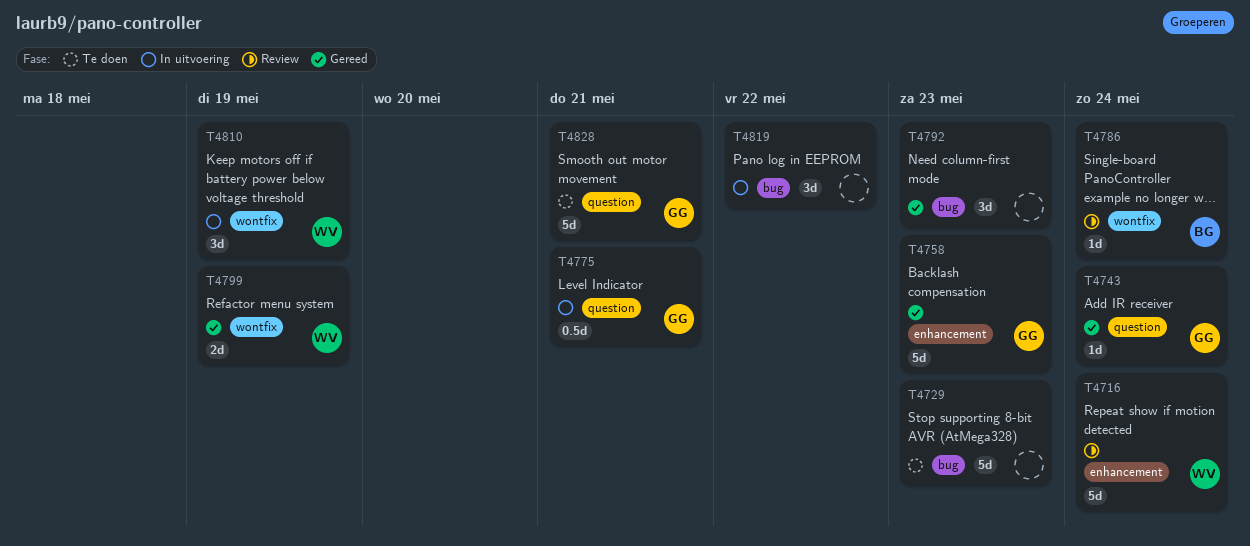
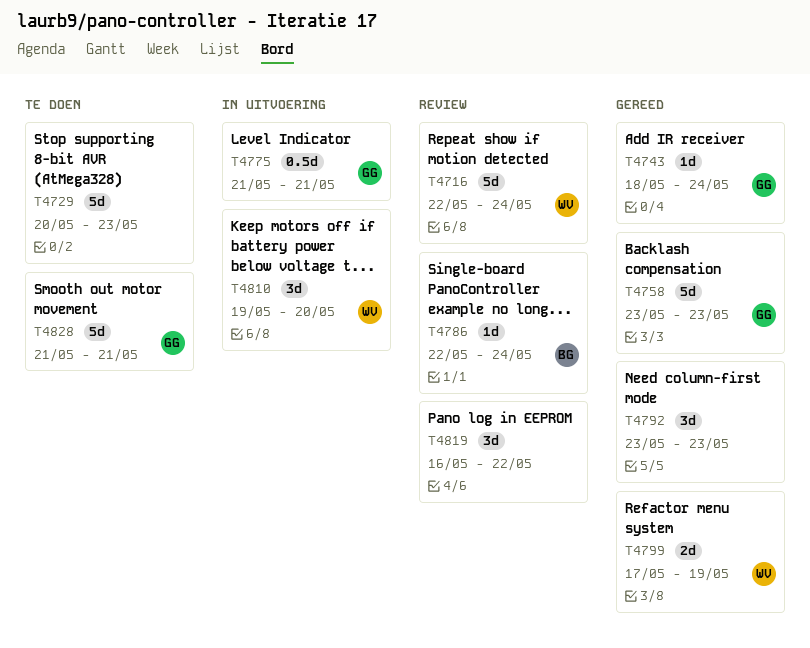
T4810, due: May 19 -> May 20
T4819, status: In uitvoering -> Review

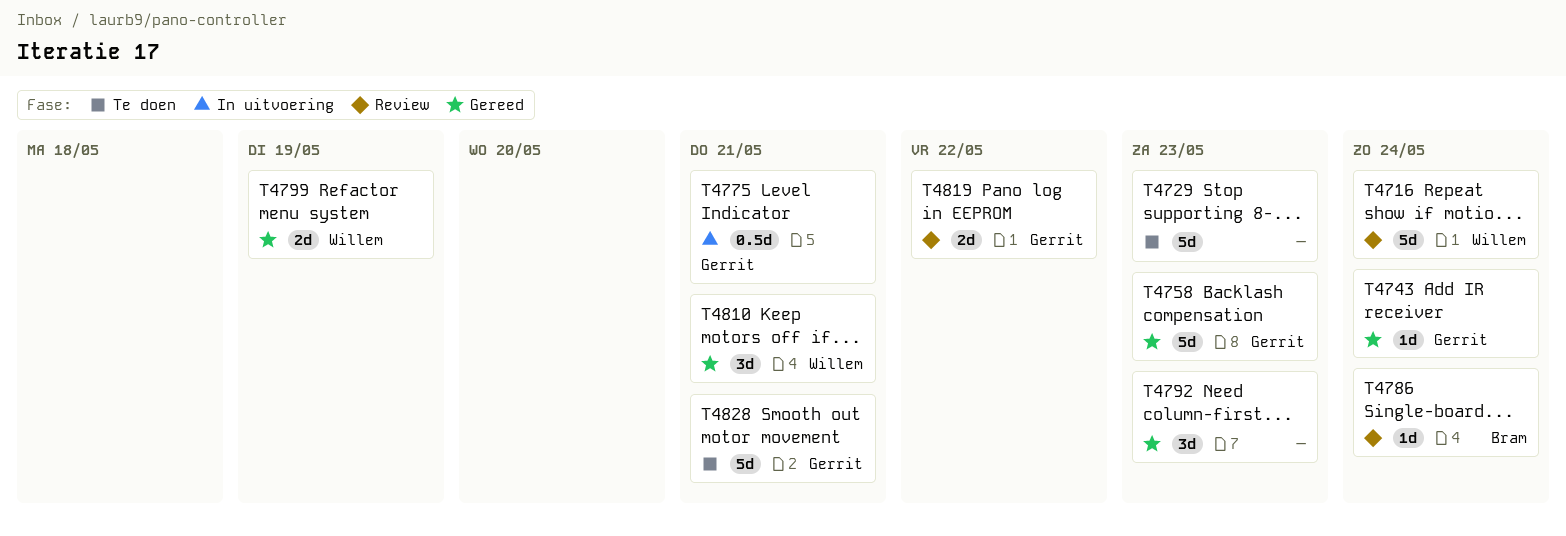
T4810, status: In uitvoering -> Gereed
T4810, due: May 20 -> May 21
T4819, owner: none -> Gerrit
T4819, estimate: 3d -> 2d

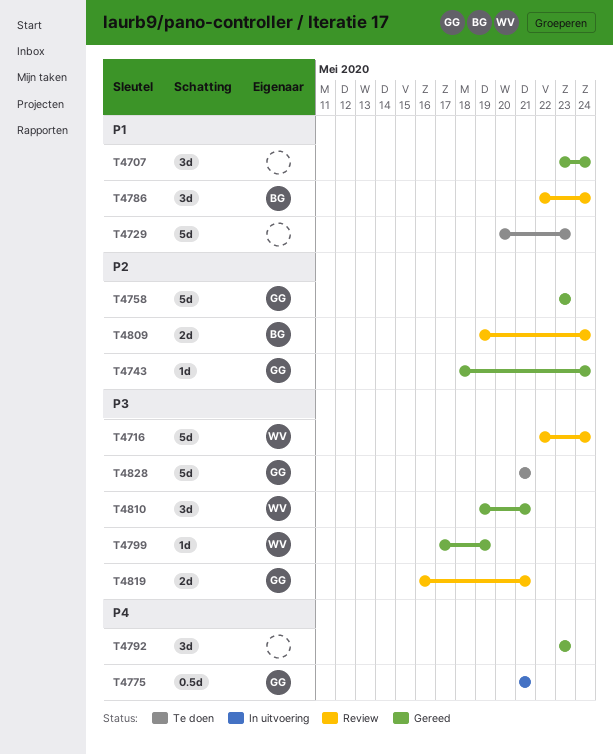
T4707: none -> present
T4786, estimate: 1d -> 3d
T4799, estimate: 2d -> 1d
T4809: none -> present
T4819, due: May 22 -> May 21

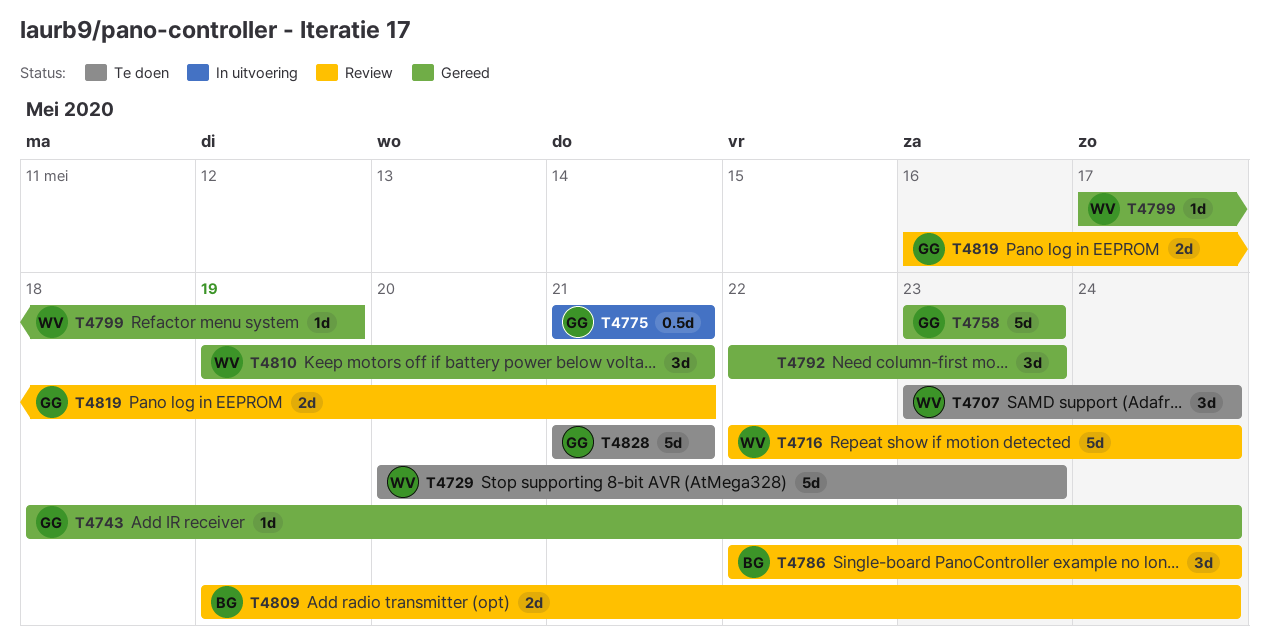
T4707, status: Gereed -> Te doen
T4707, owner: none -> WV
T4729, owner: none -> WV
T4792, start: May 23 -> May 22

